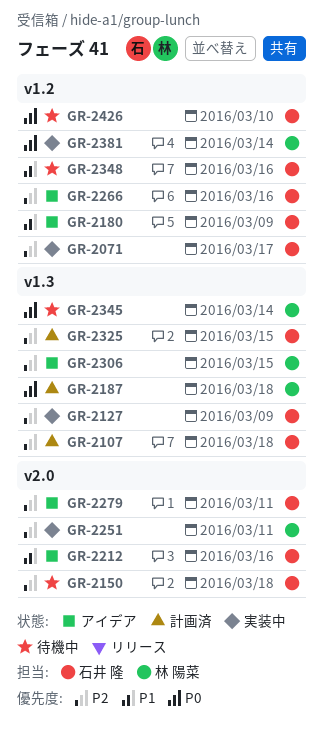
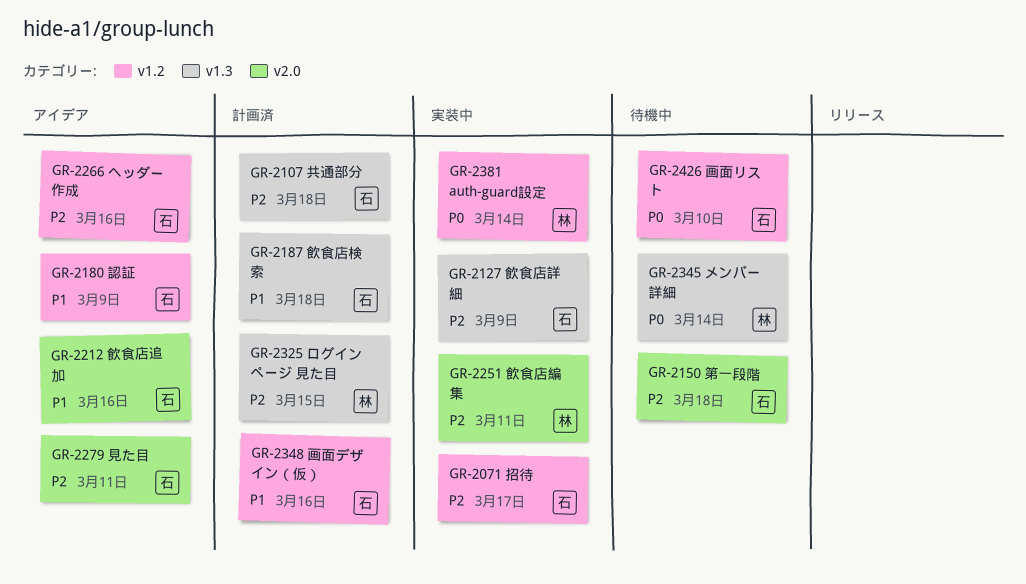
GR-2187, owner: 林 陽菜 -> 石井 隆
GR-2187, priority: P0 -> P1
GR-2306: present -> none
GR-2325, owner: 石井 隆 -> 林 陽菜
GR-2348, status: 待機中 -> 計画済

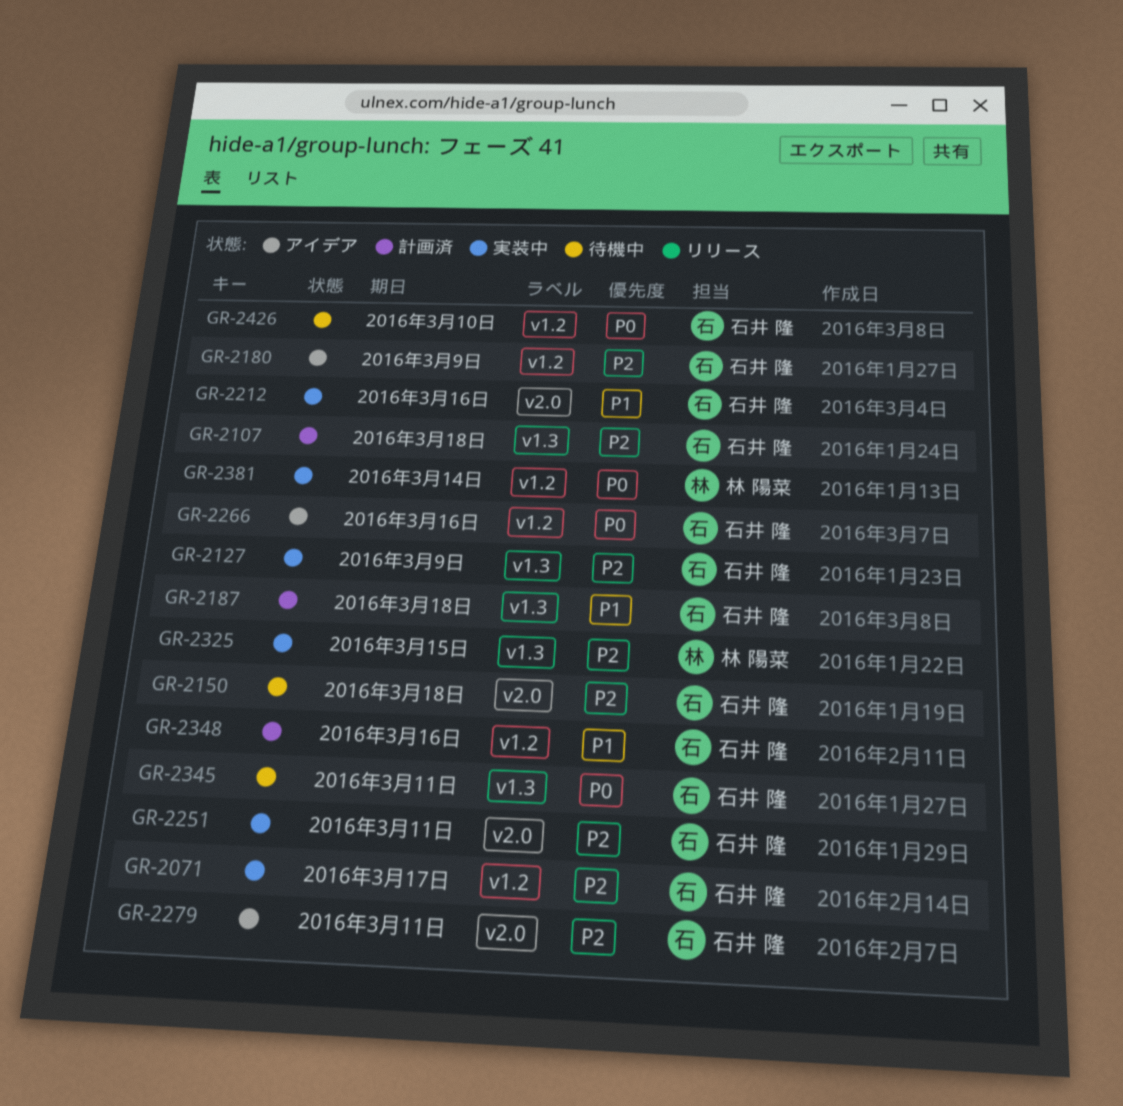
GR-2180, priority: P1 -> P2
GR-2212, status: アイデア -> 実装中
GR-2251, owner: 林 陽菜 -> 石井 隆
GR-2266, priority: P2 -> P0
GR-2325, status: 計画済 -> 実装中
GR-2345, owner: 林 陽菜 -> 石井 隆
GR-2345, due: Mar 14 -> Mar 11

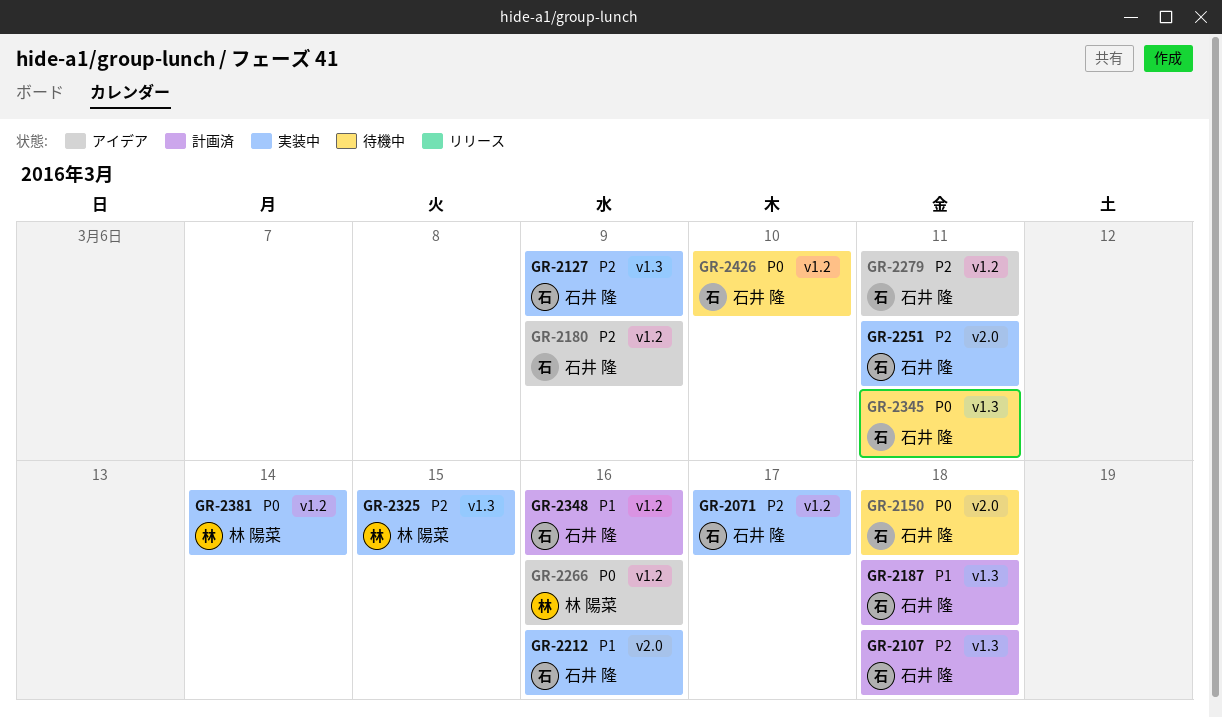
GR-2150, priority: P2 -> P0
GR-2266, owner: 石井 隆 -> 林 陽菜
GR-2279, label: v2.0 -> v1.2

